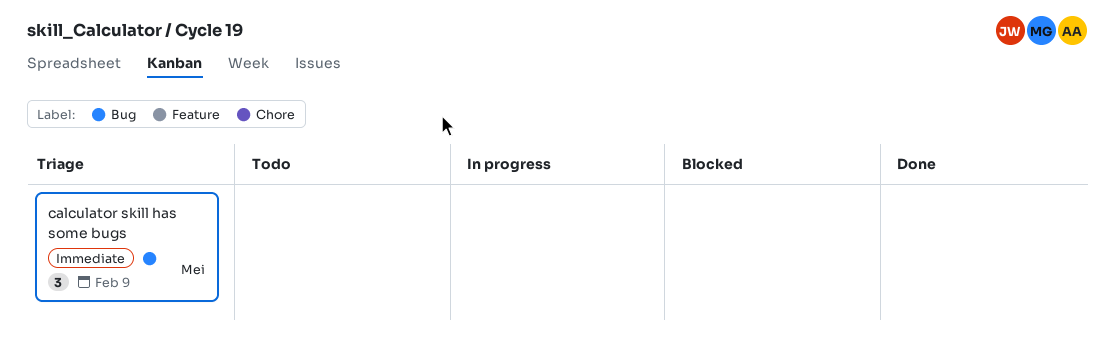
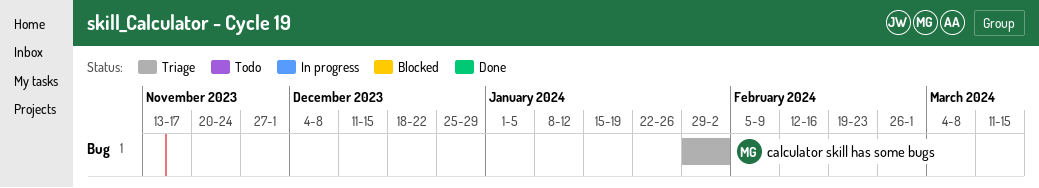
calculator skill has some bugs, due: Feb 9 -> Feb 2

